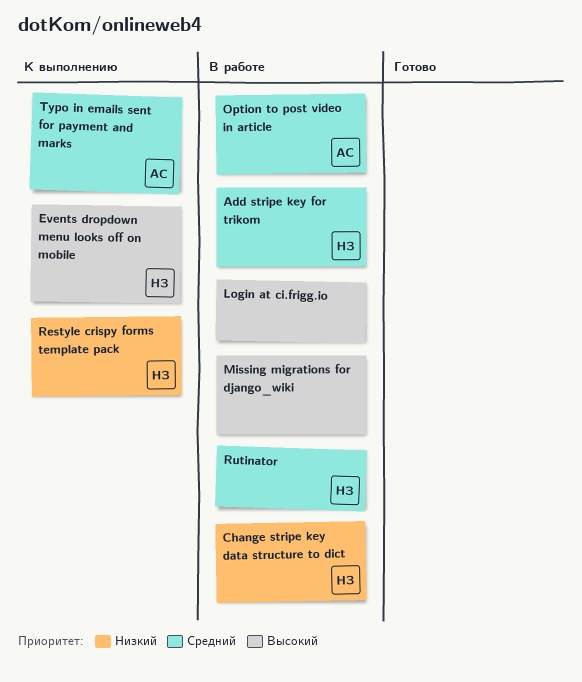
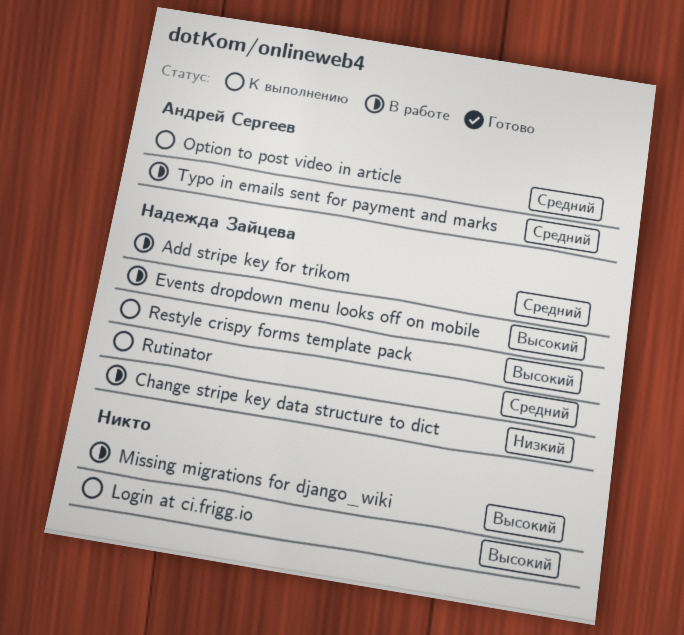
Events dropdown menu looks off on mobile, status: К выполнению -> В работе
Login at ci.frigg.io, status: В работе -> К выполнению
Option to post video in article, status: В работе -> К выполнению
Restyle crispy forms template pack, priority: Низкий -> Высокий
Rutinator, status: В работе -> К выполнению
Typo in emails sent for payment and marks, status: К выполнению -> В работе

